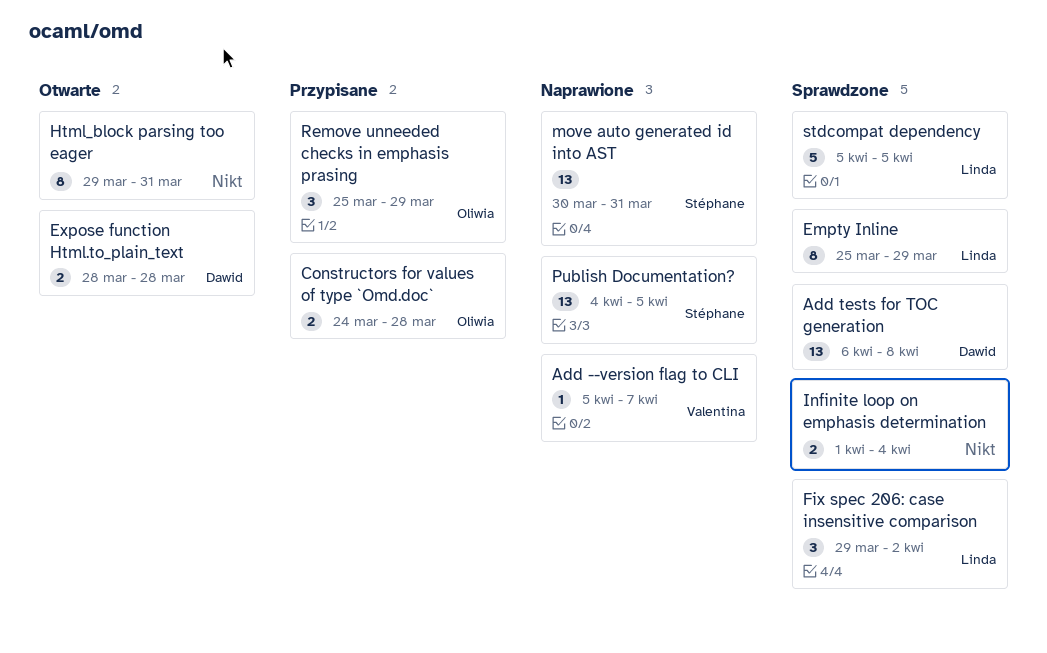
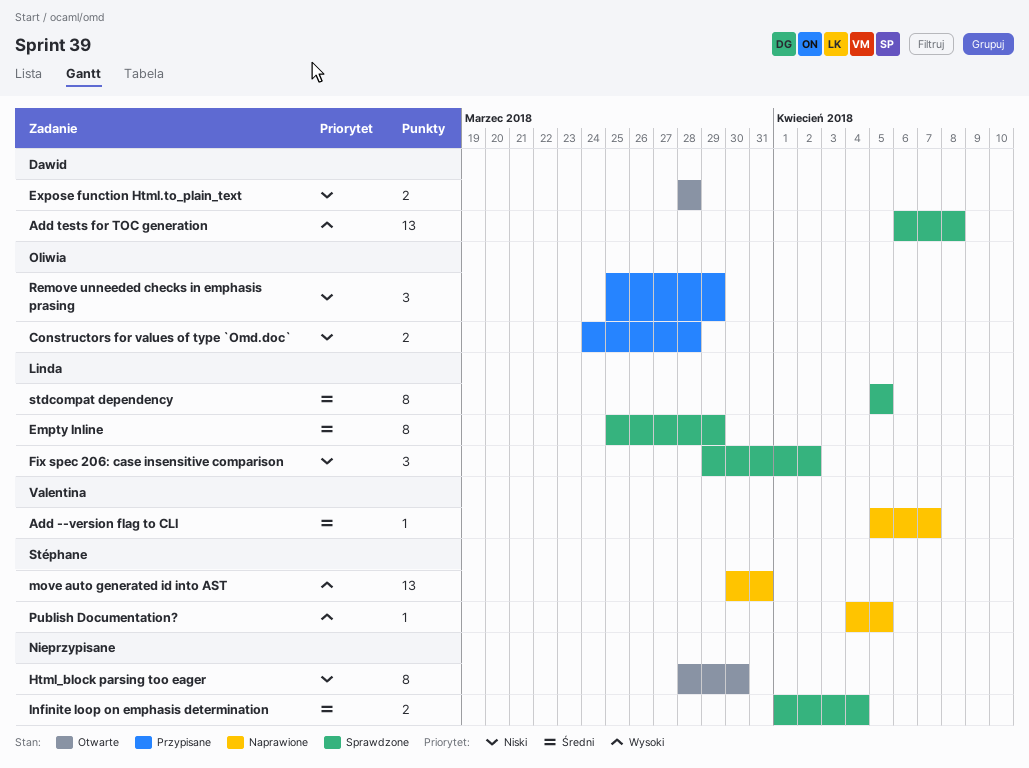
Html_block parsing too eager, start: Mar 29 -> Mar 28
Html_block parsing too eager, due: Mar 31 -> Mar 30
Publish Documentation?, estimate: 13 -> 1
stdcompat dependency, estimate: 5 -> 8

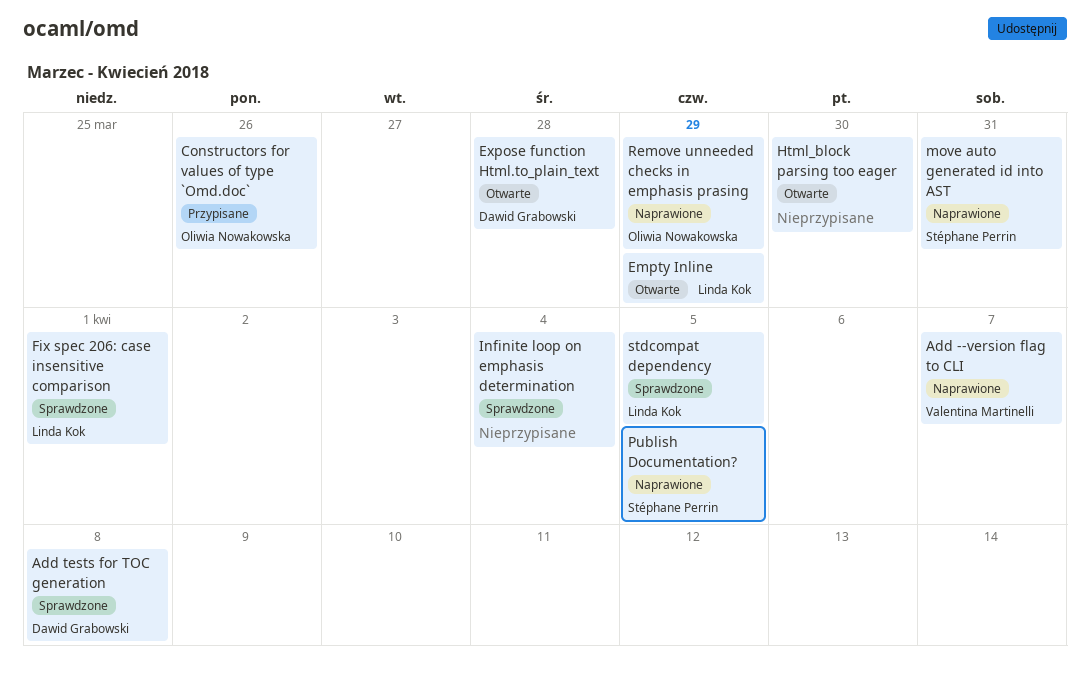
Constructors for values of type `Omd.doc`, due: Mar 28 -> Mar 26
Empty Inline, status: Sprawdzone -> Otwarte
Fix spec 206: case insensitive comparison, due: Apr 2 -> Apr 1
Remove unneeded checks in emphasis prasing, status: Przypisane -> Naprawione

